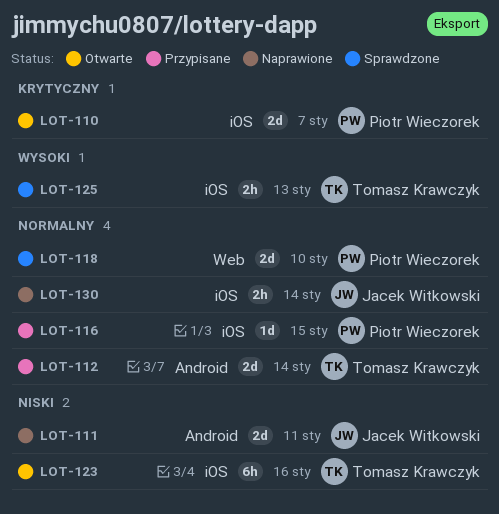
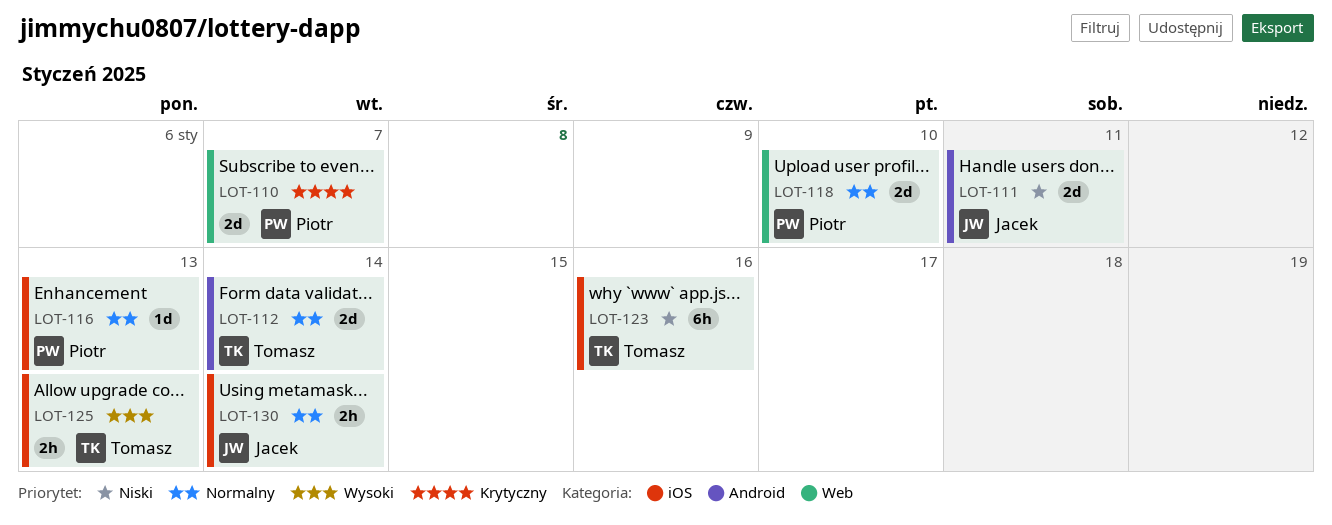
LOT-110, label: iOS -> Web
LOT-116, due: Jan 15 -> Jan 13

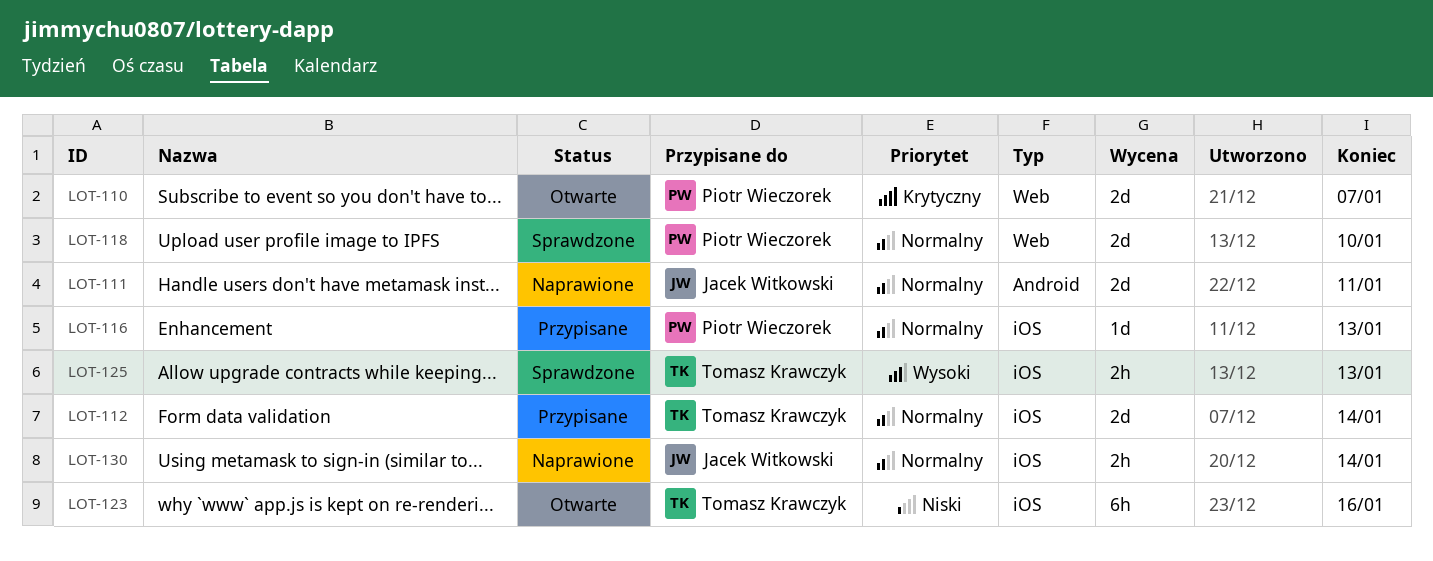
LOT-111, priority: Niski -> Normalny
LOT-112, label: Android -> iOS

